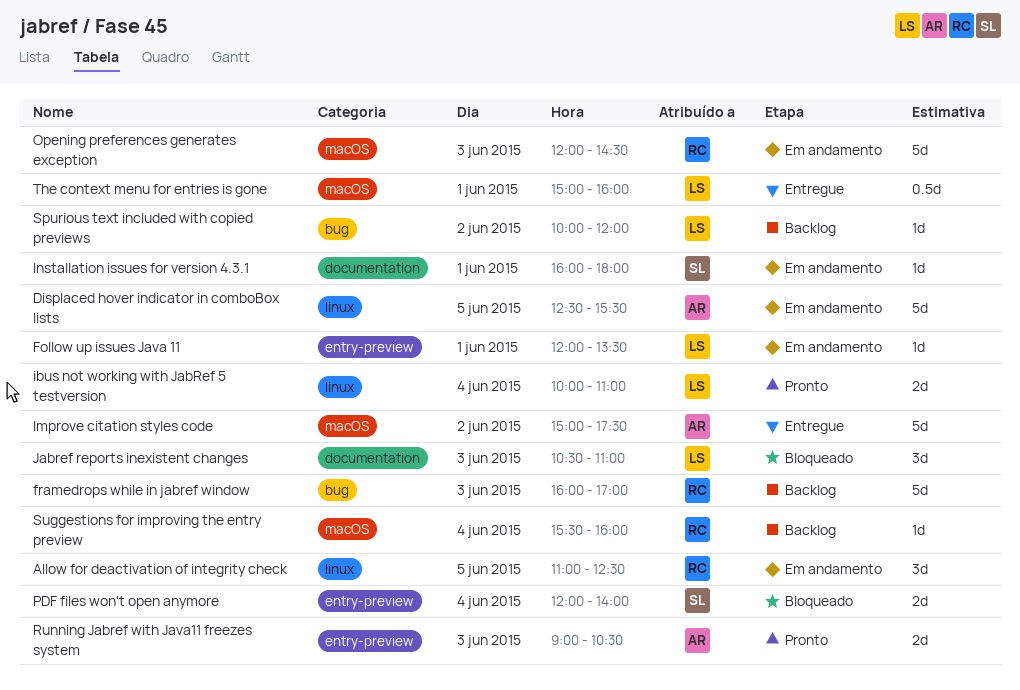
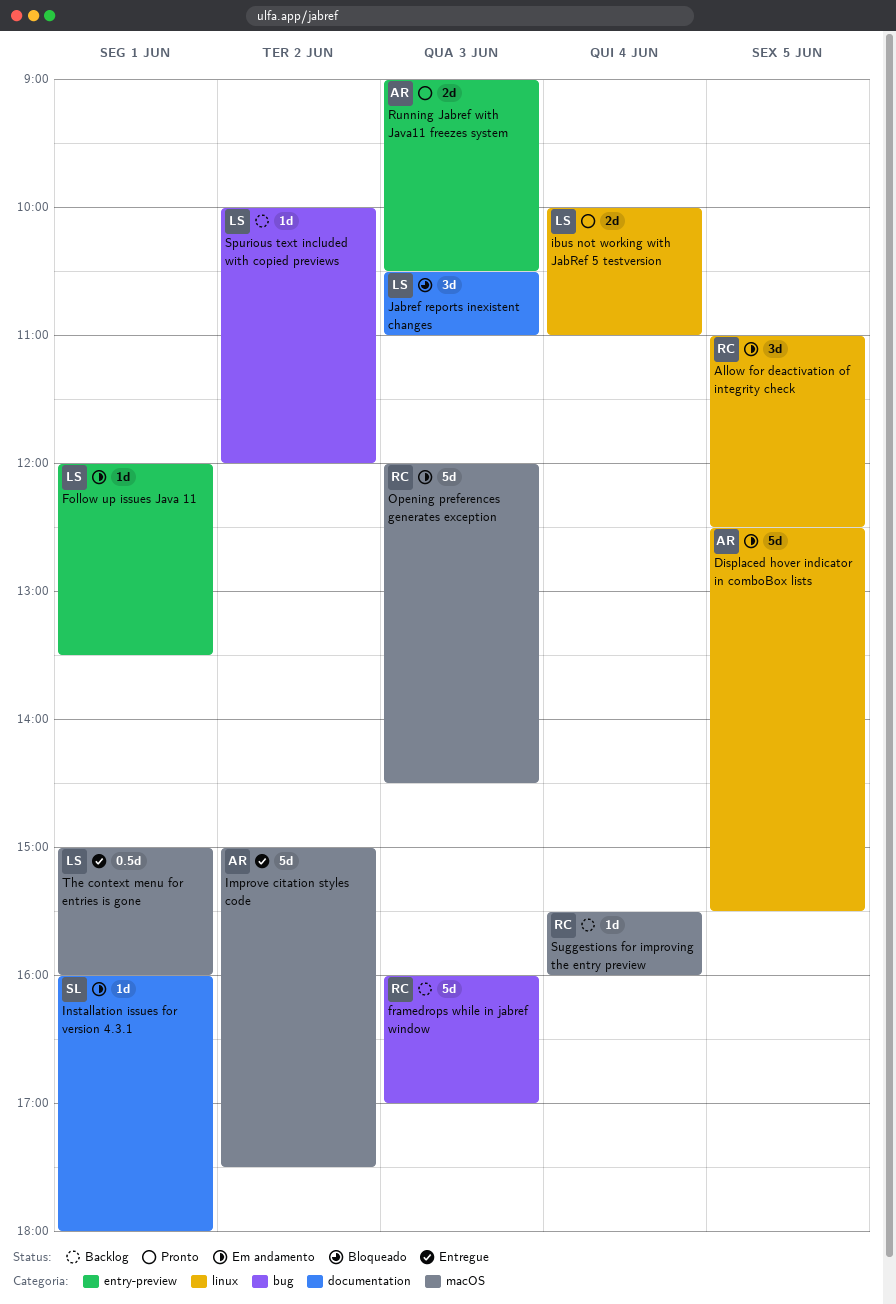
PDF files won't open anymore: present -> none

